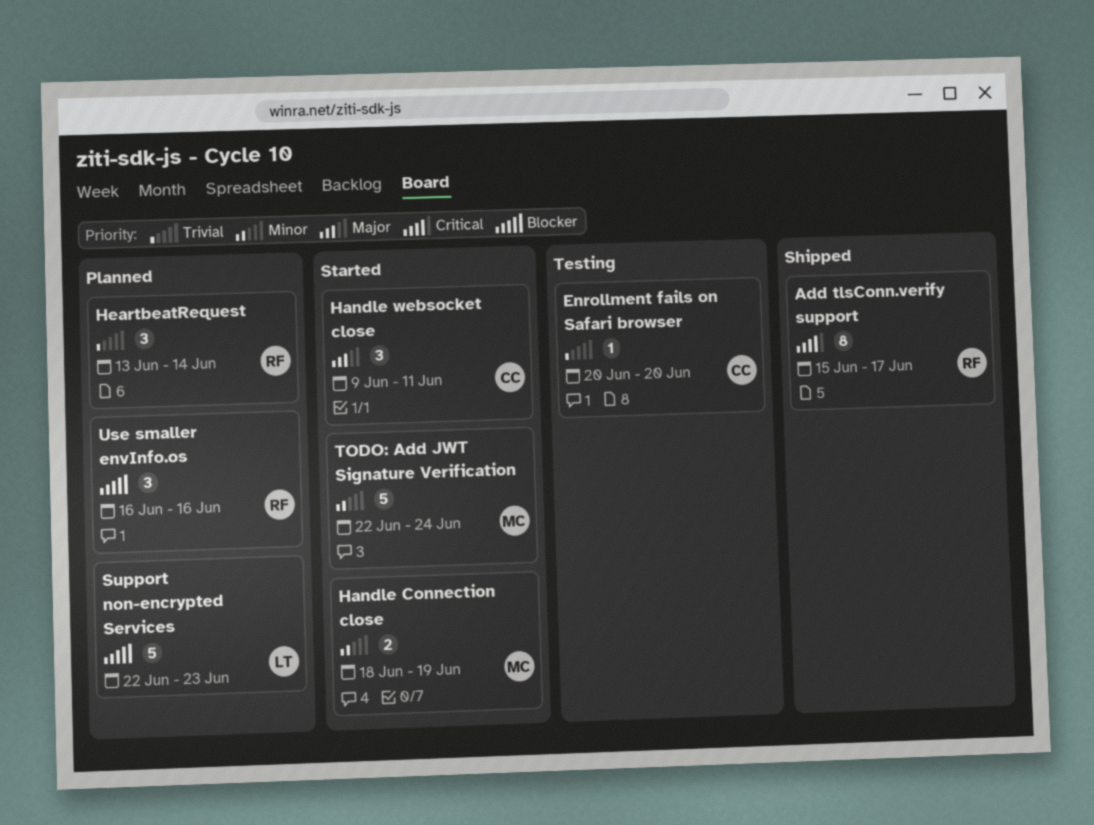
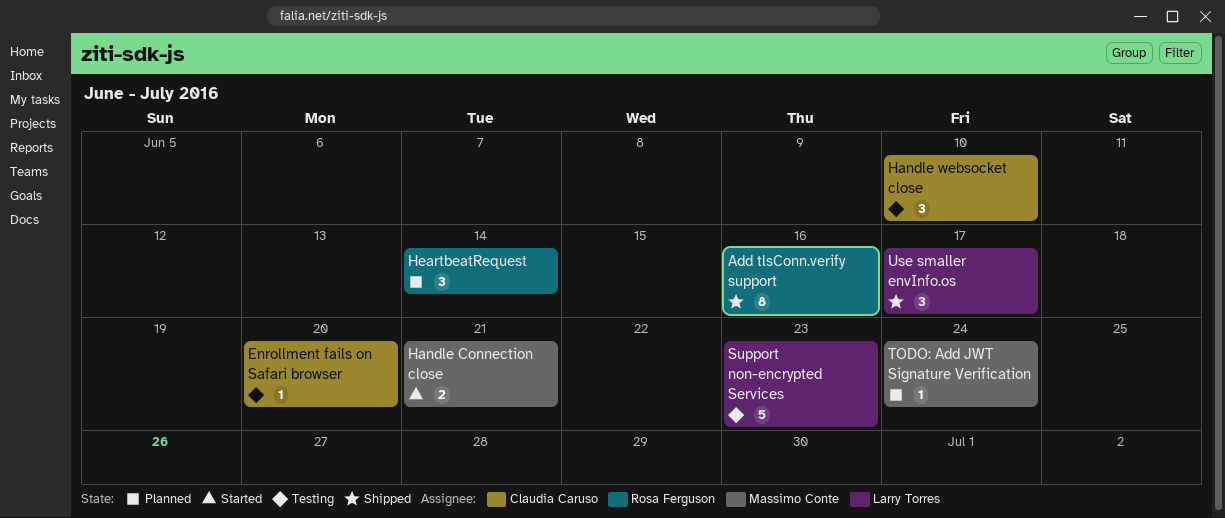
Add tlsConn.verify support, due: Jun 17 -> Jun 16
Handle Connection close, due: Jun 19 -> Jun 21
Handle websocket close, status: Started -> Testing
Handle websocket close, due: Jun 11 -> Jun 10
Support non-encrypted Services, status: Planned -> Testing
TODO: Add JWT Signature Verification, status: Started -> Planned
TODO: Add JWT Signature Verification, estimate: 5 -> 1
Use smaller envInfo.os, status: Planned -> Shipped
Use smaller envInfo.os, owner: Rosa Ferguson -> Larry Torres
Use smaller envInfo.os, due: Jun 16 -> Jun 17

